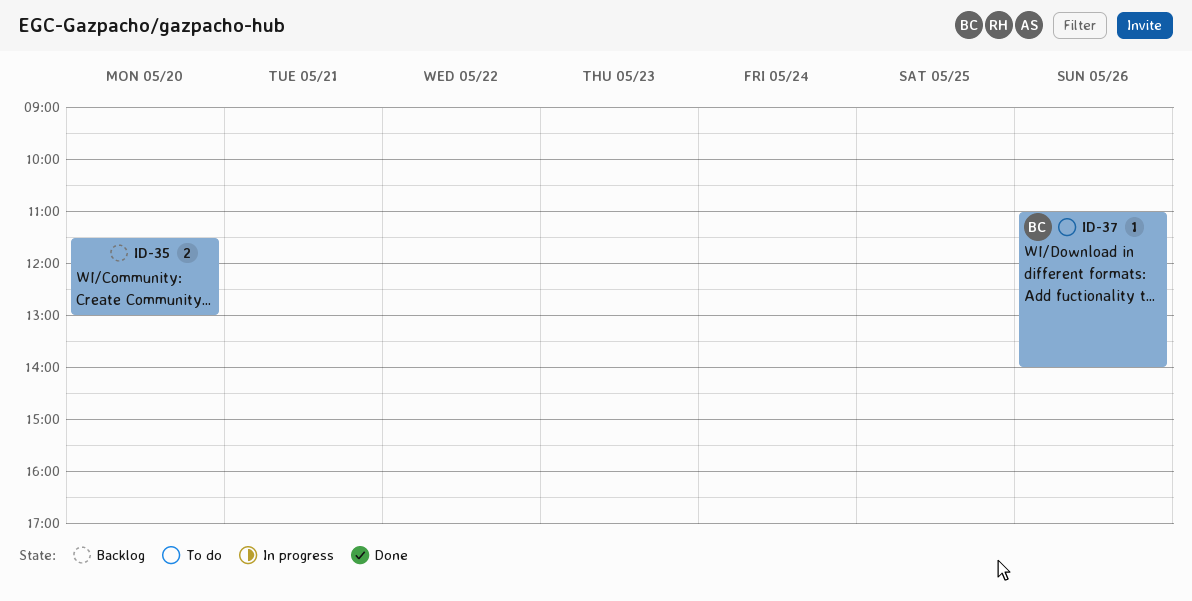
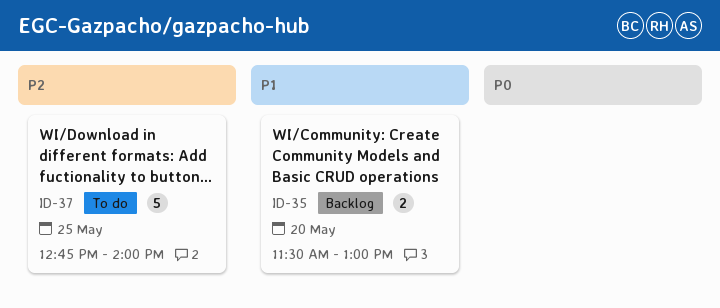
ID-37, estimate: 1 -> 5
ID-37, day: May 26 -> May 25
ID-37, begins: 11:00 -> 12:45

